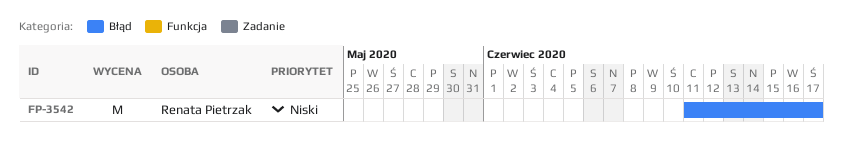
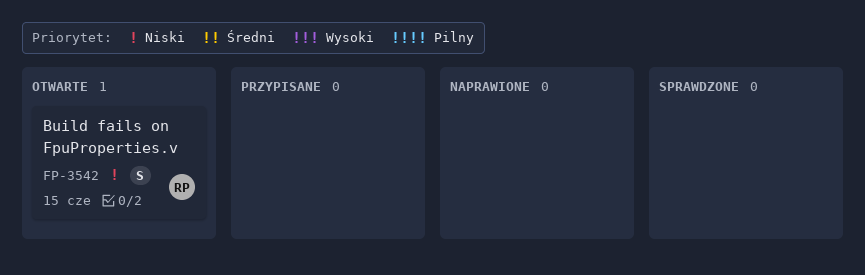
FP-3542, estimate: M -> S
FP-3542, due: Jun 17 -> Jun 15

